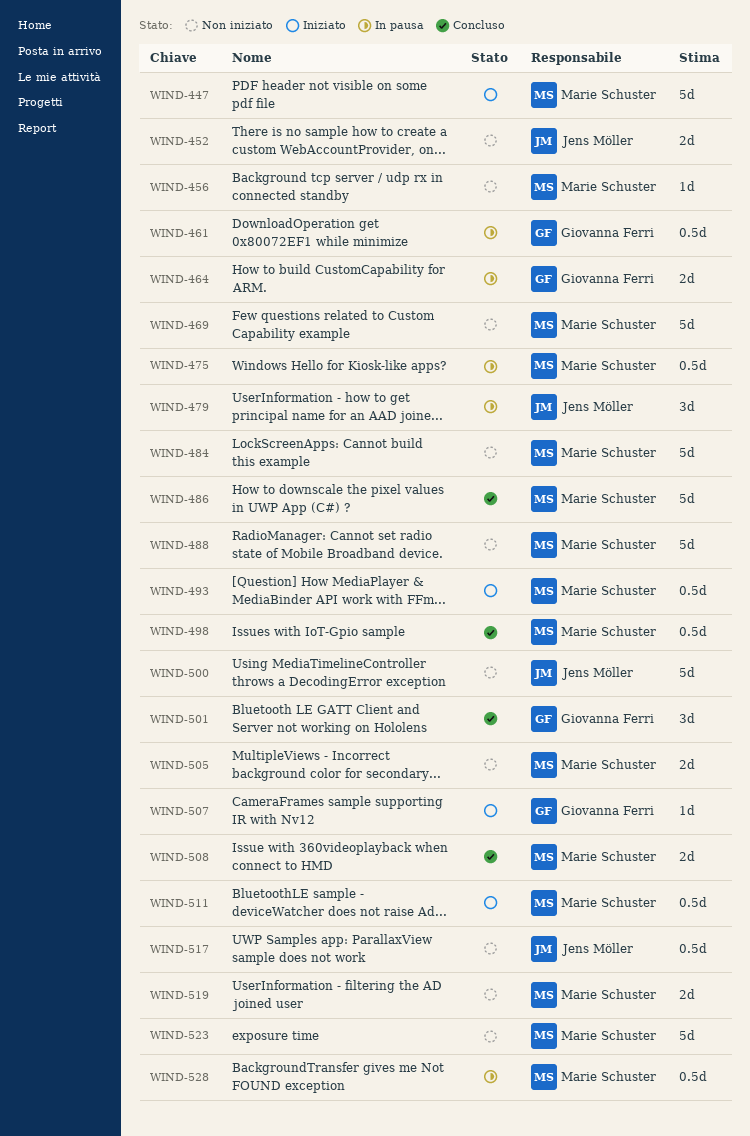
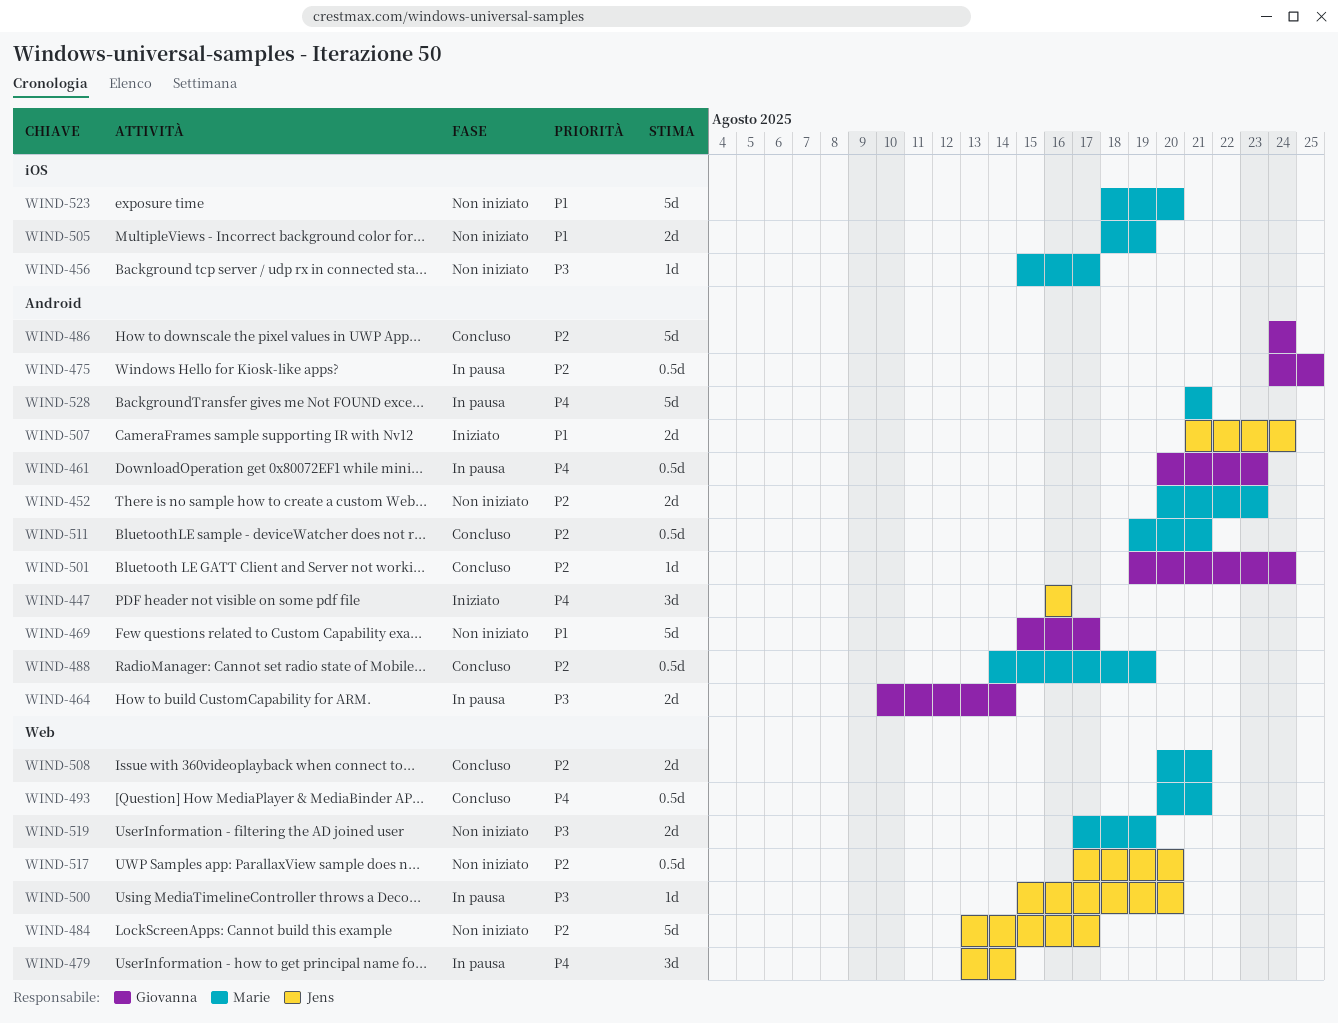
WIND-447, owner: Marie Schuster -> Jens Möller
WIND-447, estimate: 5d -> 3d
WIND-452, owner: Jens Möller -> Marie Schuster
WIND-469, owner: Marie Schuster -> Giovanna Ferri
WIND-475, owner: Marie Schuster -> Giovanna Ferri
WIND-484, owner: Marie Schuster -> Jens Möller
WIND-486, owner: Marie Schuster -> Giovanna Ferri
WIND-488, status: Non iniziato -> Concluso
WIND-488, estimate: 5d -> 0.5d
WIND-493, status: Iniziato -> Concluso
WIND-498: present -> none
WIND-500, status: Non iniziato -> In pausa
WIND-500, estimate: 5d -> 1d
WIND-501, estimate: 3d -> 1d
WIND-507, owner: Giovanna Ferri -> Jens Möller
WIND-507, estimate: 1d -> 2d
WIND-511, status: Iniziato -> Concluso
WIND-528, estimate: 0.5d -> 5d

